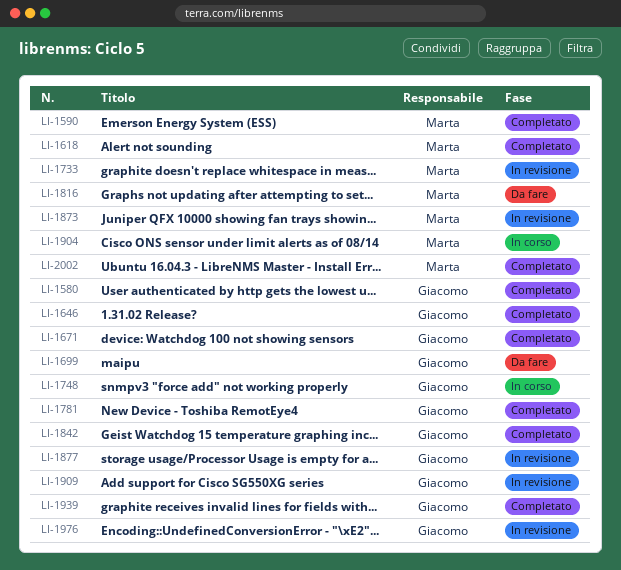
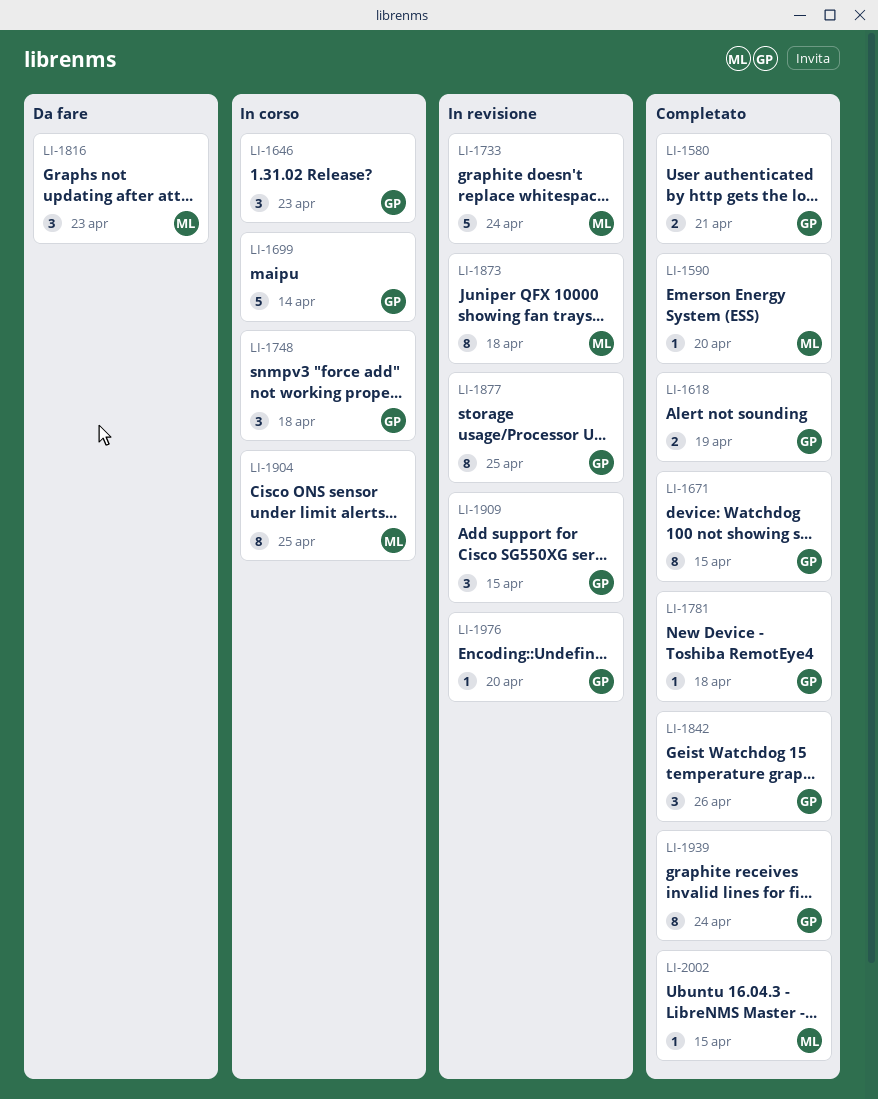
LI-1618, owner: Marta -> Giacomo
LI-1646, status: Completato -> In corso
LI-1699, status: Da fare -> In corso

